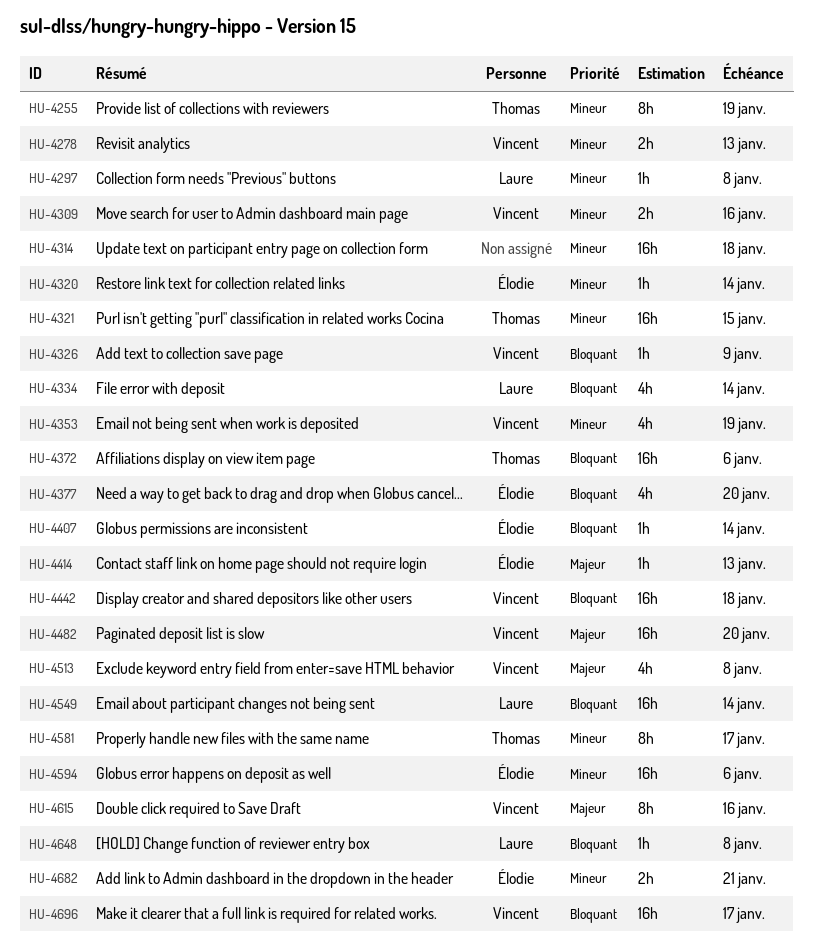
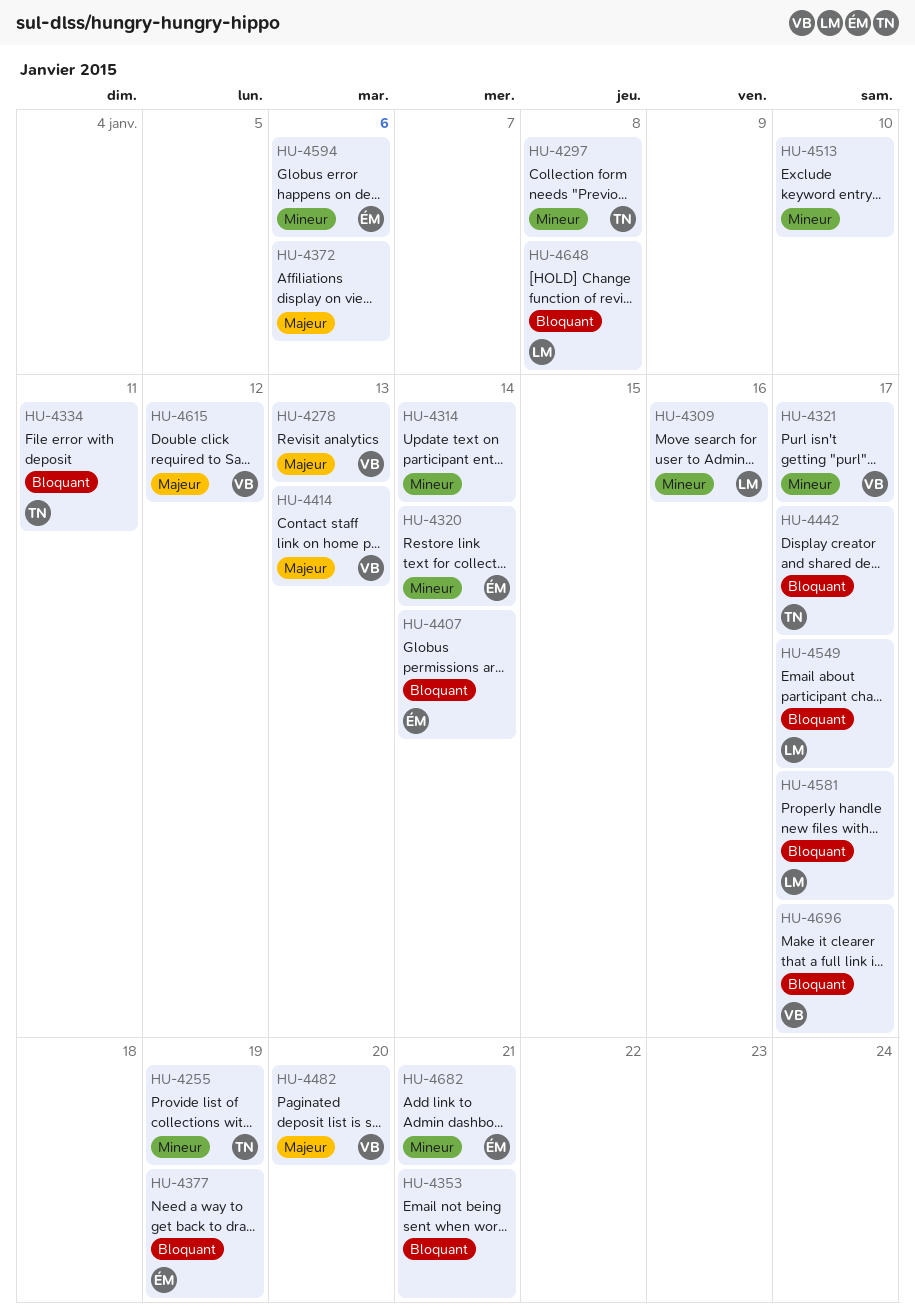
HU-4278, priority: Mineur -> Majeur
HU-4297, owner: Laure -> Thomas
HU-4309, owner: Vincent -> Laure
HU-4314, due: Jan 18 -> Jan 14
HU-4321, owner: Thomas -> Vincent
HU-4321, due: Jan 15 -> Jan 17
HU-4326: present -> none
HU-4334, owner: Laure -> Thomas
HU-4334, due: Jan 14 -> Jan 11
HU-4353, owner: Vincent -> none
HU-4353, priority: Mineur -> Bloquant
HU-4353, due: Jan 19 -> Jan 21
HU-4372, owner: Thomas -> none
HU-4372, priority: Bloquant -> Majeur
HU-4377, due: Jan 20 -> Jan 19
HU-4414, owner: Élodie -> Vincent
HU-4442, owner: Vincent -> Thomas
HU-4442, due: Jan 18 -> Jan 17
HU-4513, owner: Vincent -> none
HU-4513, priority: Majeur -> Mineur
HU-4513, due: Jan 8 -> Jan 10
HU-4549, due: Jan 14 -> Jan 17
HU-4581, owner: Thomas -> Laure
HU-4581, priority: Mineur -> Bloquant
HU-4615, due: Jan 16 -> Jan 12

